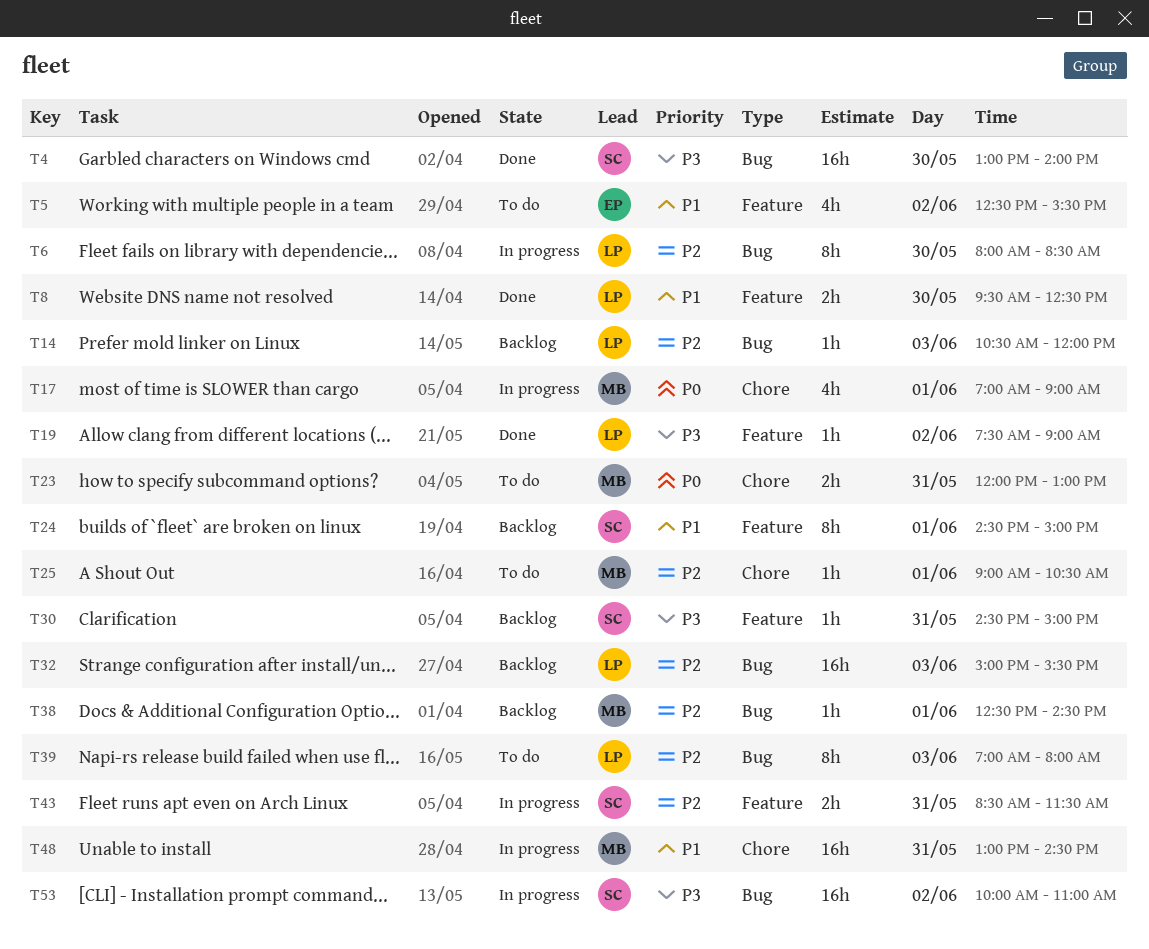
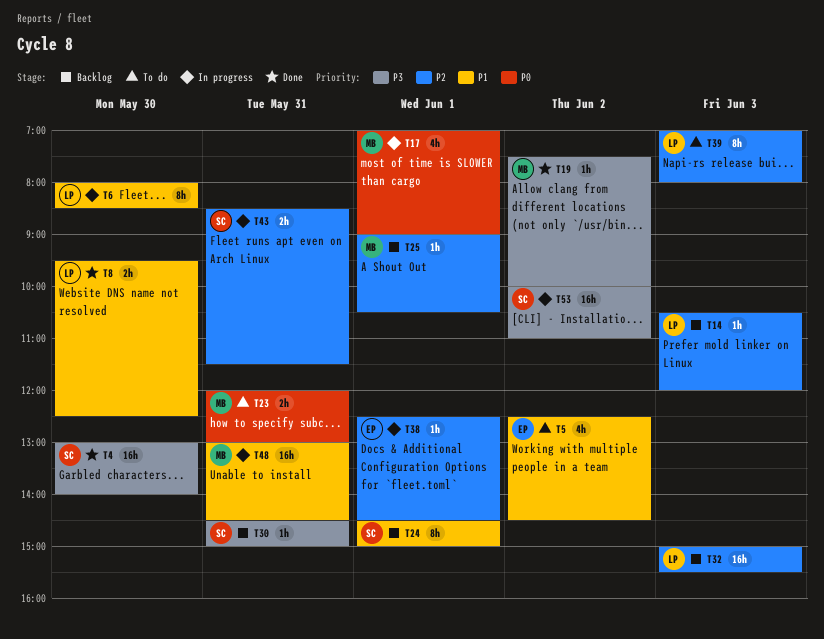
T5, ends: 15:30 -> 14:30
T6, priority: P2 -> P1
T19, owner: LP -> MB
T19, ends: 09:00 -> 10:00
T25, status: To do -> Backlog
T38, status: Backlog -> In progress
T38, owner: MB -> EP

